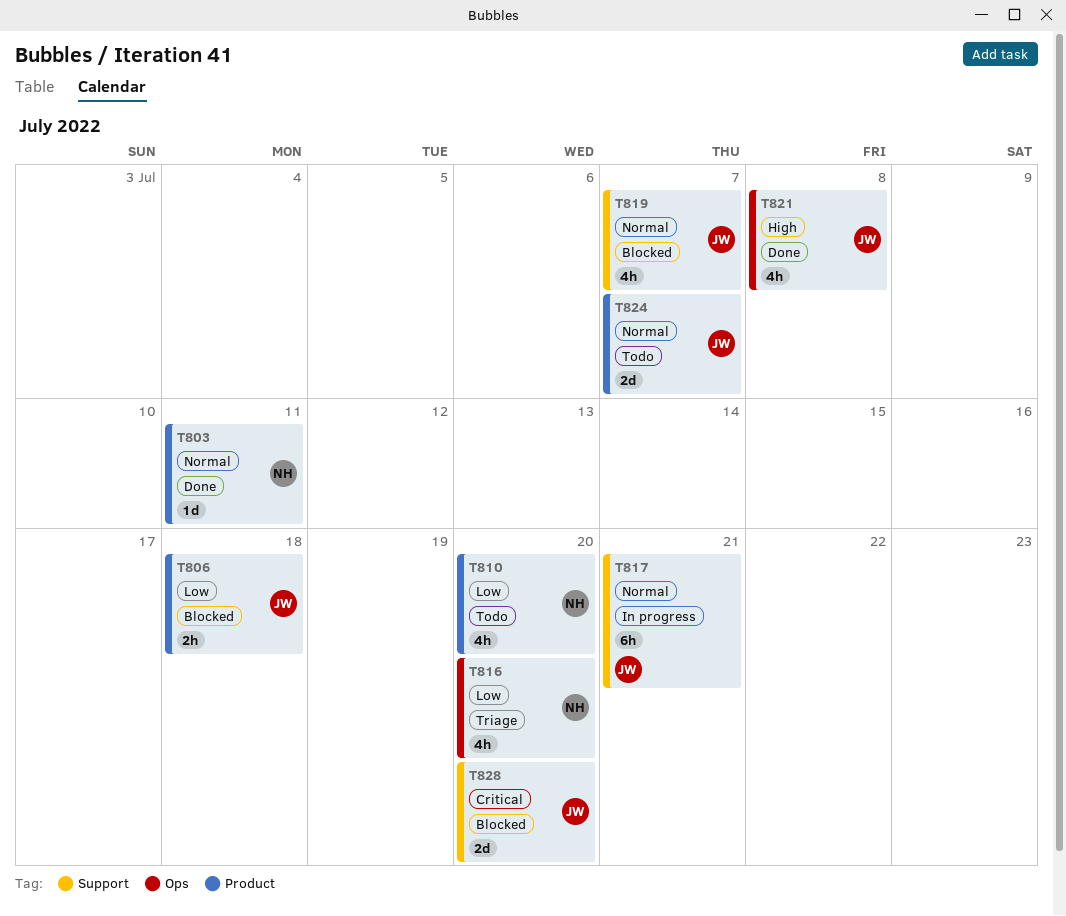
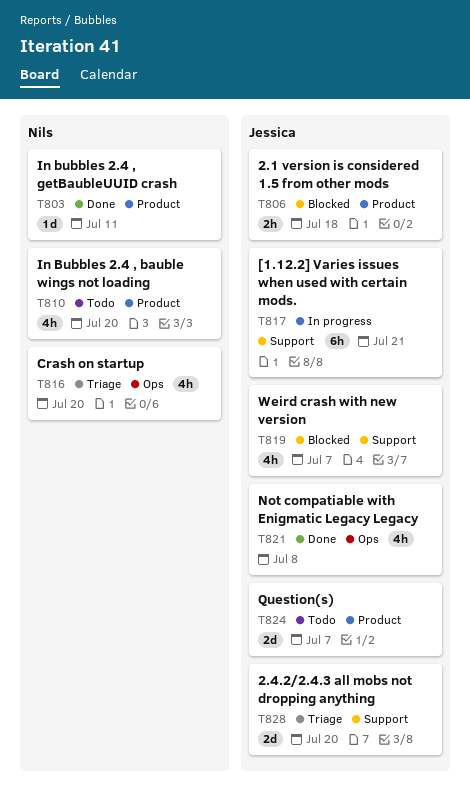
T828, status: Blocked -> Triage

